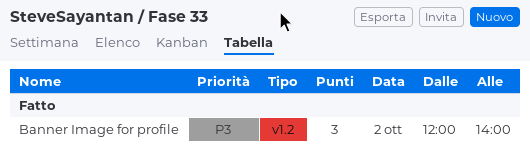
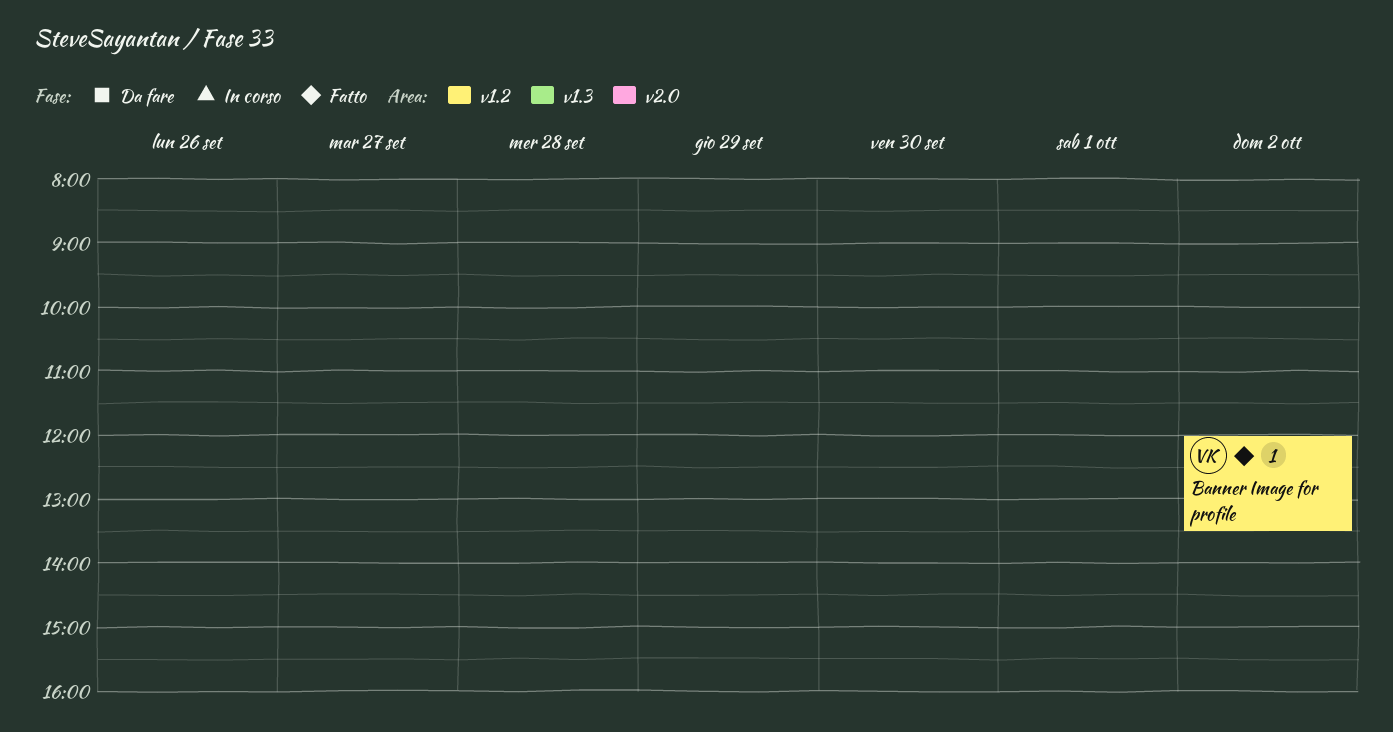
Banner Image for profile, estimate: 3 -> 1
Banner Image for profile, ends: 14:00 -> 13:30

